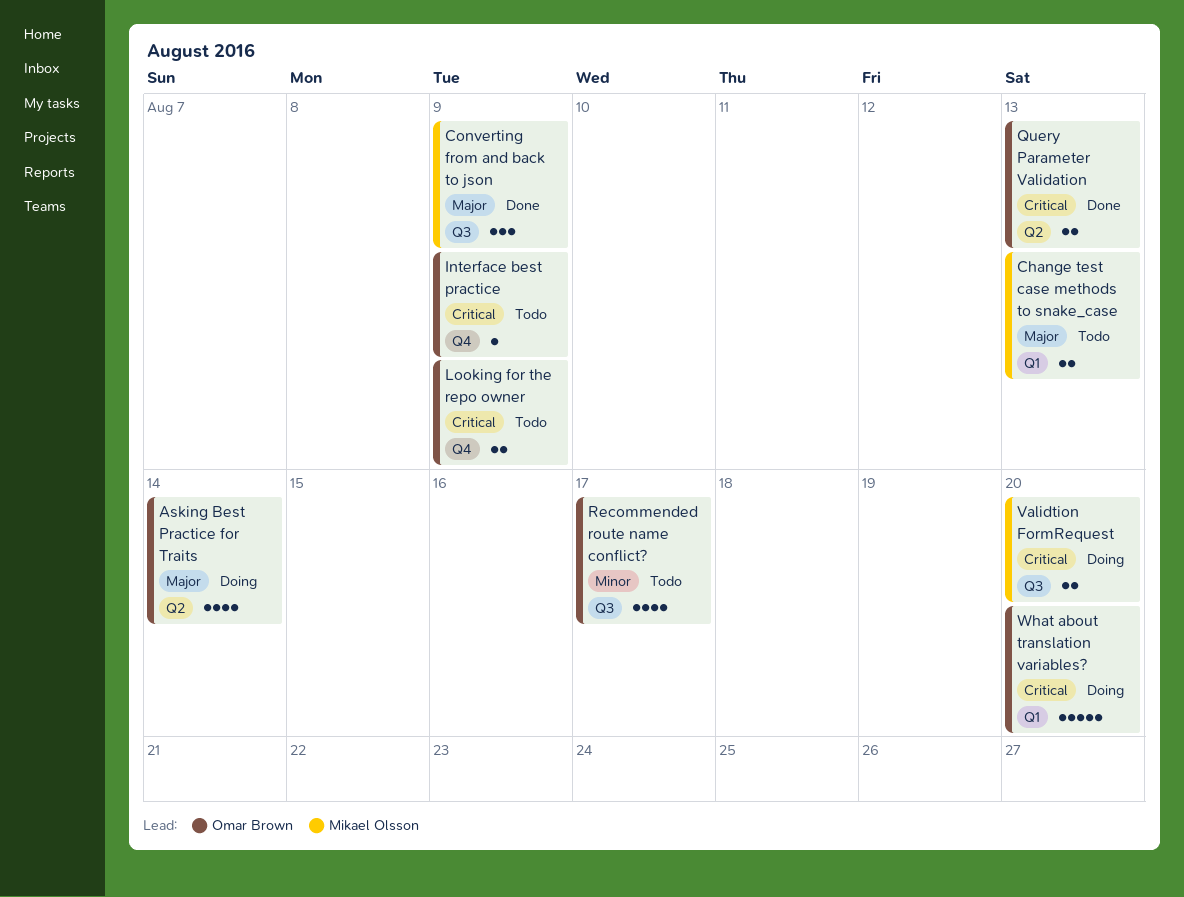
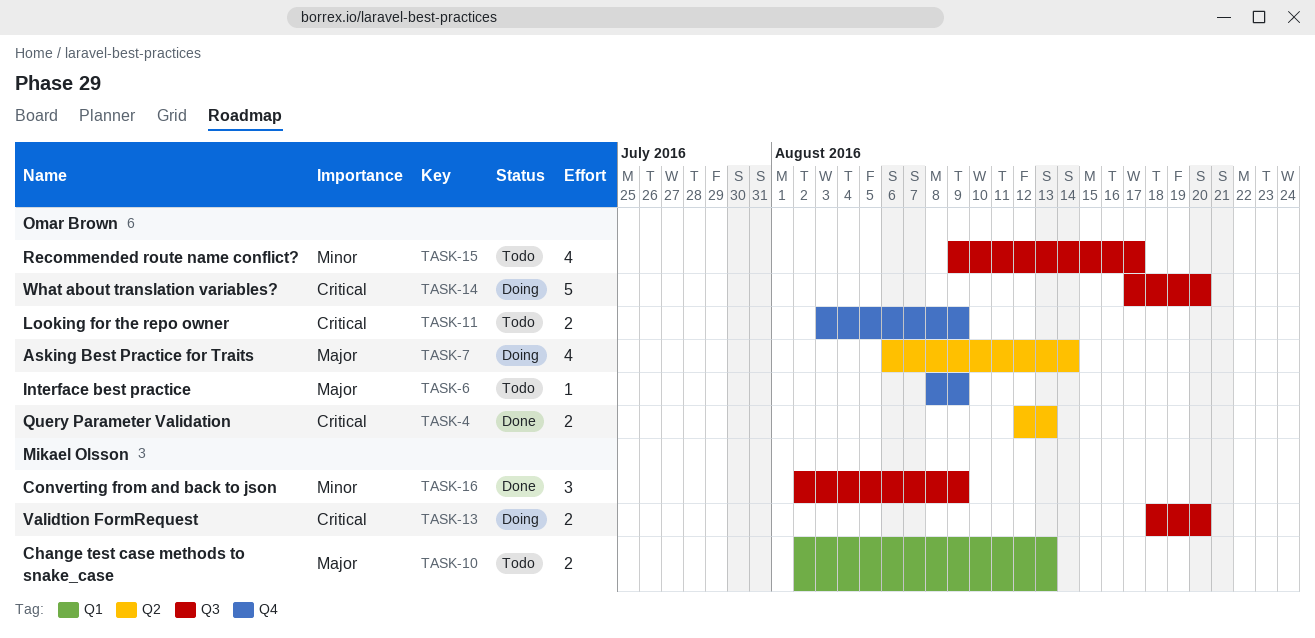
Converting from and back to json, priority: Major -> Minor
Interface best practice, priority: Critical -> Major
What about translation variables?, label: Q1 -> Q3

